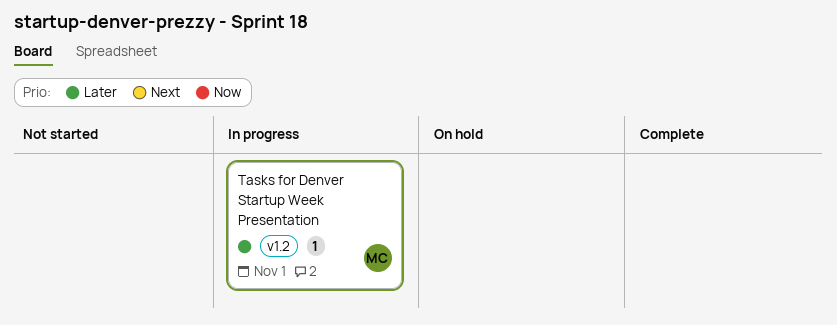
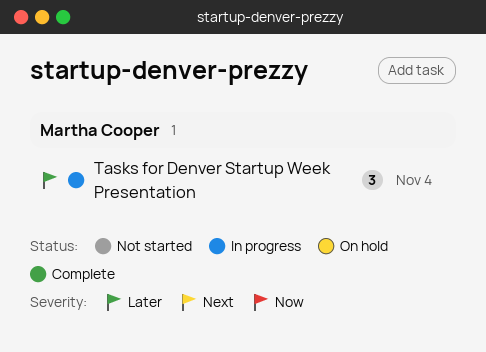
Tasks for Denver Startup Week Presentation, estimate: 1 -> 3
Tasks for Denver Startup Week Presentation, due: Nov 1 -> Nov 4

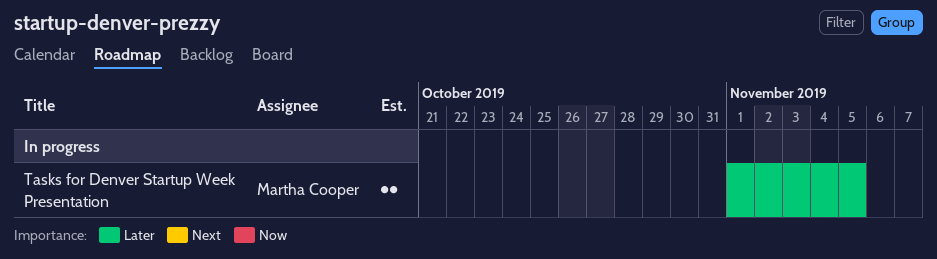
Tasks for Denver Startup Week Presentation, estimate: 3 -> 2
Tasks for Denver Startup Week Presentation, due: Nov 4 -> Nov 5

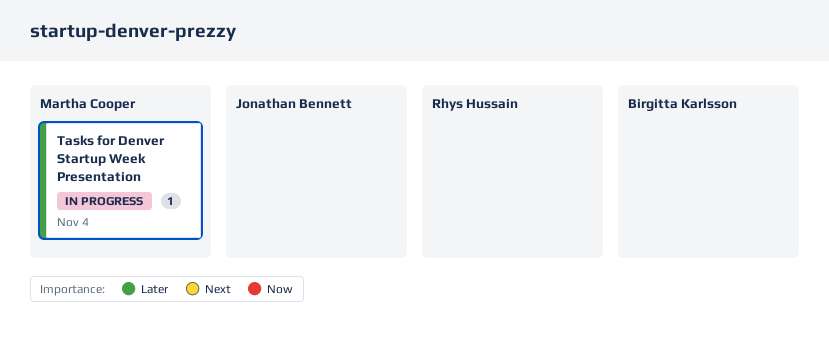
Tasks for Denver Startup Week Presentation, estimate: 2 -> 1
Tasks for Denver Startup Week Presentation, due: Nov 5 -> Nov 4

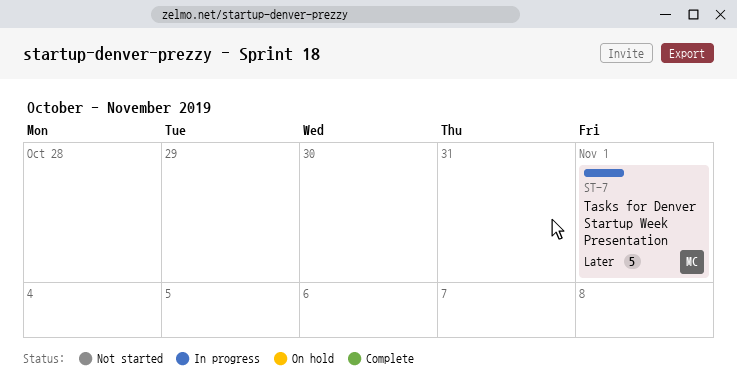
Tasks for Denver Startup Week Presentation, estimate: 1 -> 5
Tasks for Denver Startup Week Presentation, due: Nov 4 -> Nov 1

